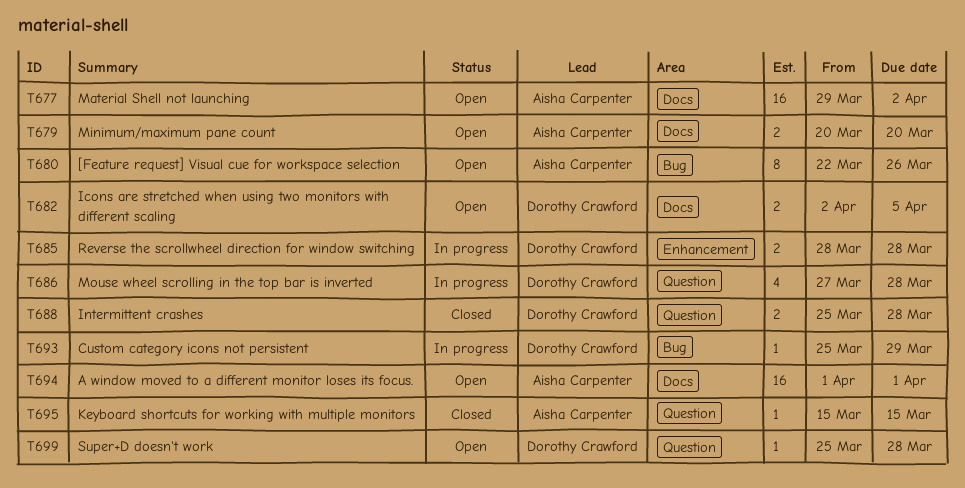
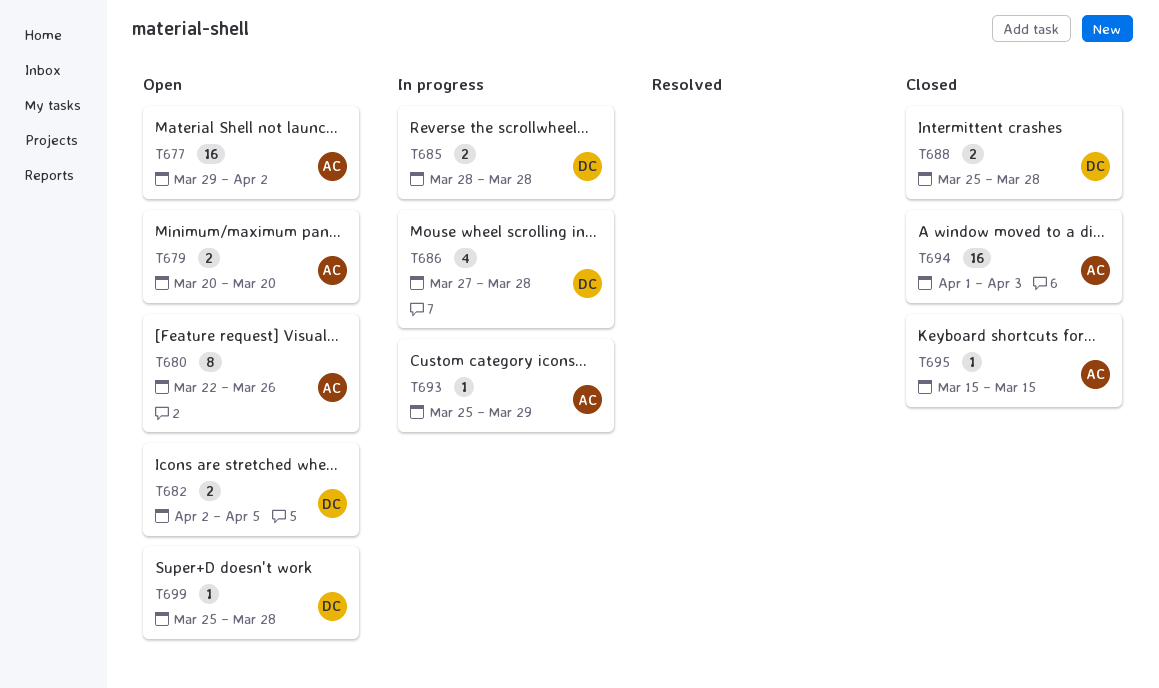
T693, owner: Dorothy Crawford -> Aisha Carpenter
T694, status: Open -> Closed
T694, due: Apr 1 -> Apr 3

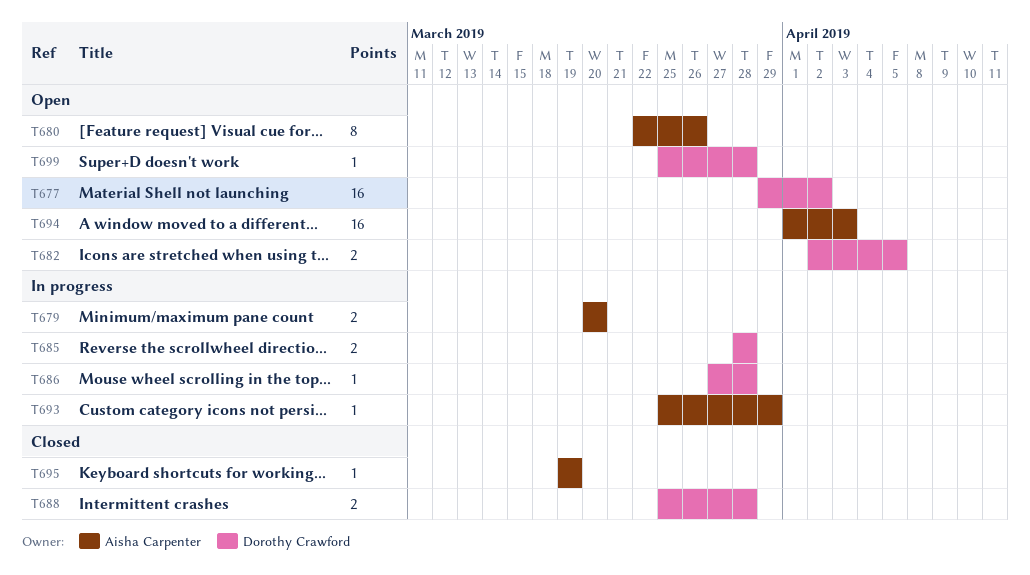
T677, owner: Aisha Carpenter -> Dorothy Crawford
T679, status: Open -> In progress
T686, estimate: 4 -> 1
T694, status: Closed -> Open
T695, start: Mar 15 -> Mar 19
T695, due: Mar 15 -> Mar 19

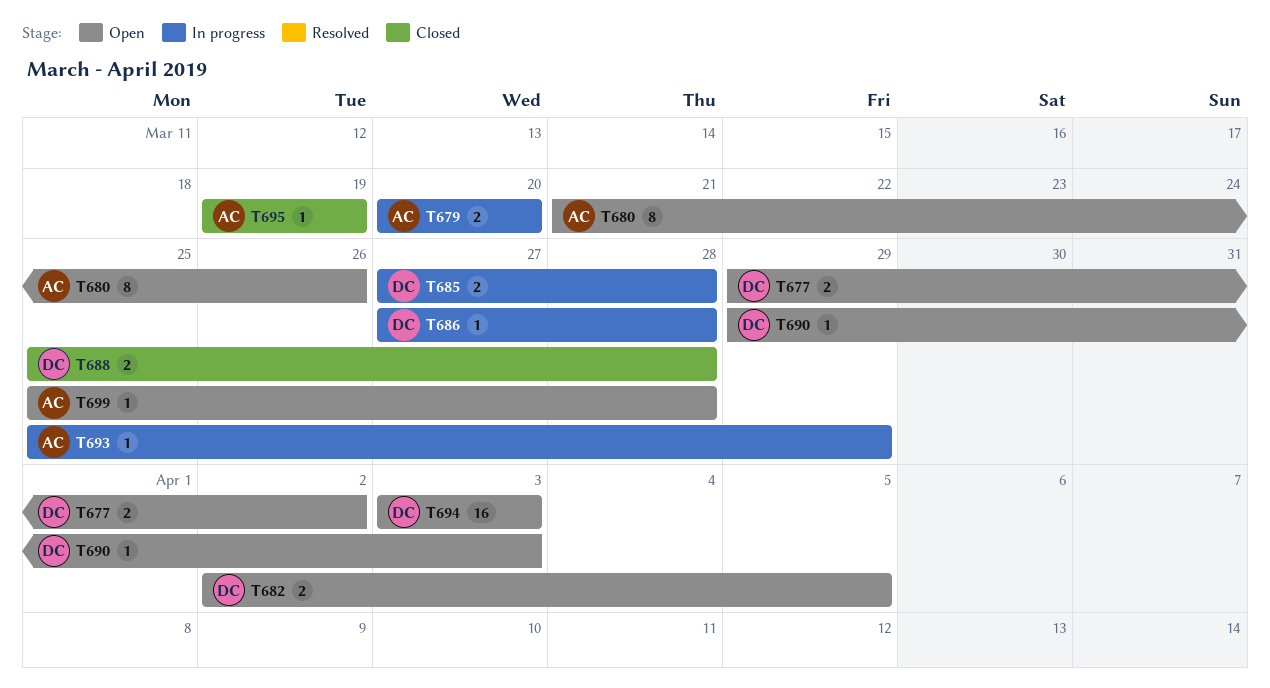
T677, estimate: 16 -> 2
T680, start: Mar 22 -> Mar 21
T685, start: Mar 28 -> Mar 27
T690: none -> present
T694, owner: Aisha Carpenter -> Dorothy Crawford
T694, start: Apr 1 -> Apr 3
T699, owner: Dorothy Crawford -> Aisha Carpenter

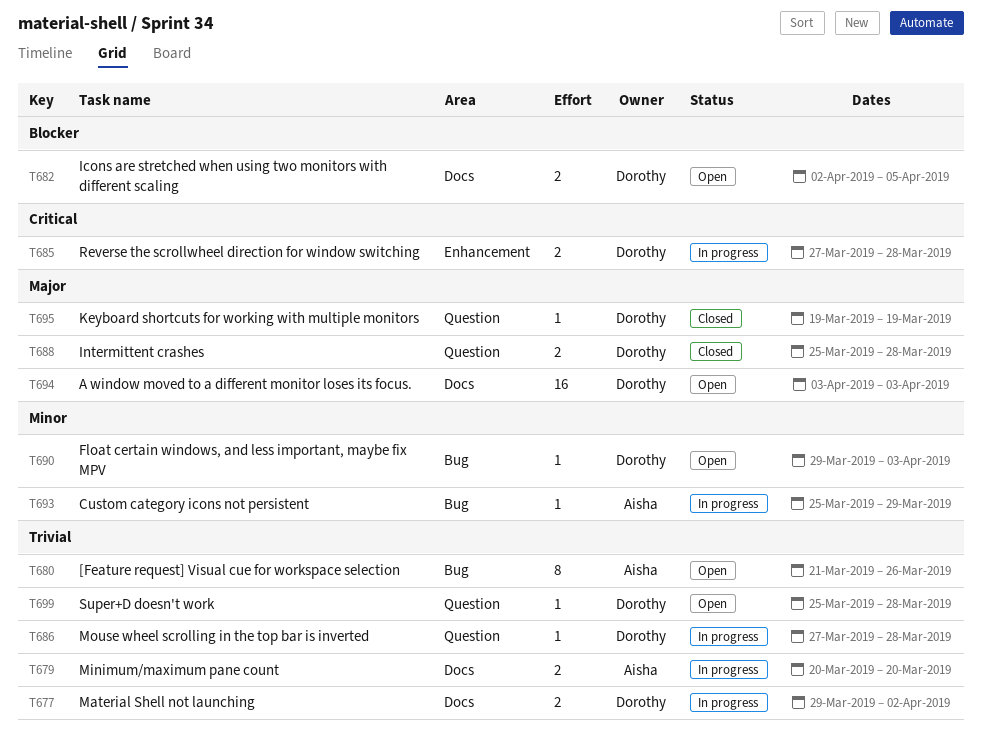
T677, status: Open -> In progress
T695, owner: Aisha -> Dorothy
T699, owner: Aisha -> Dorothy

